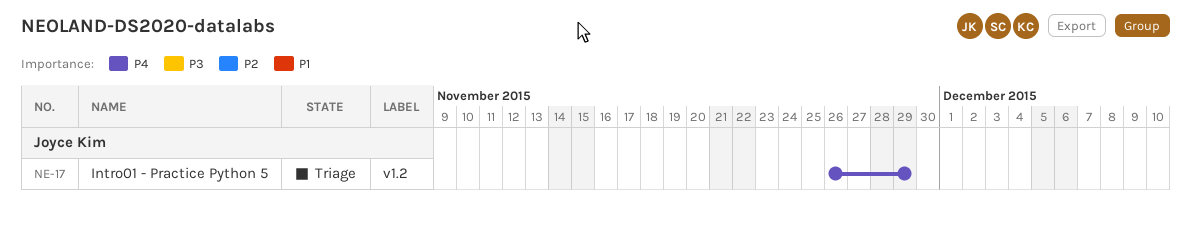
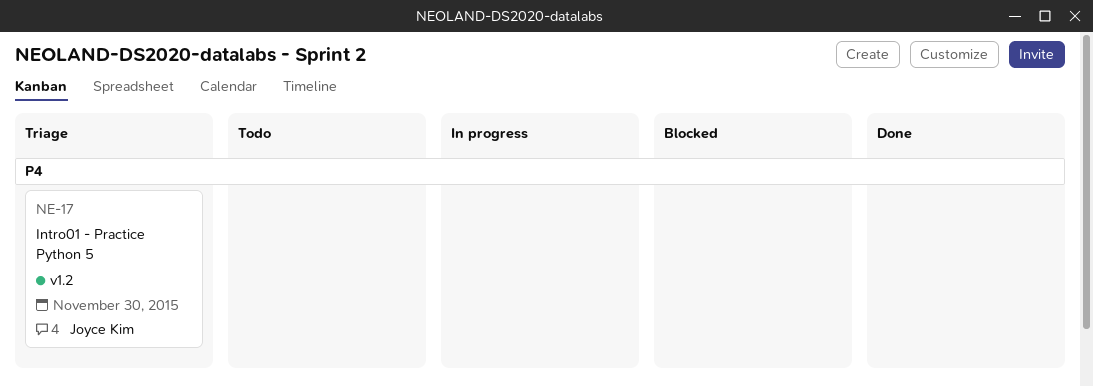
NE-17, due: Nov 29 -> Nov 30

